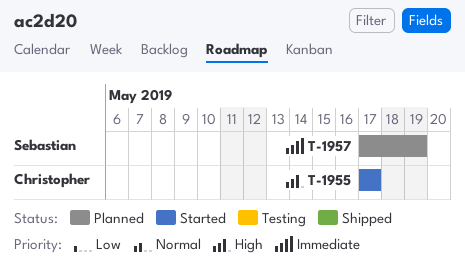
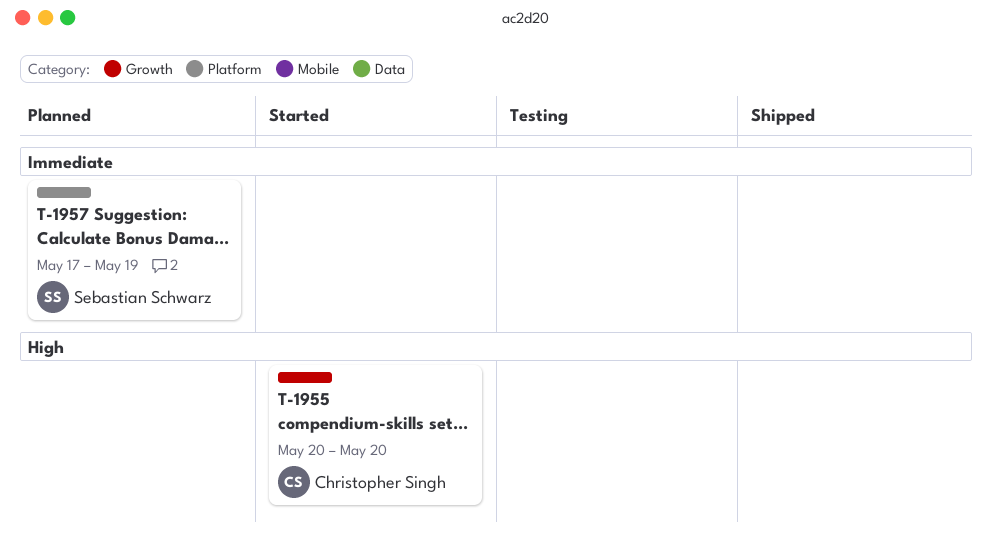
T-1955, start: May 17 -> May 20
T-1955, due: May 17 -> May 20

